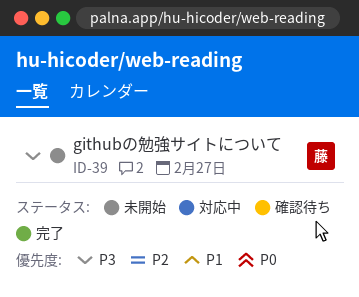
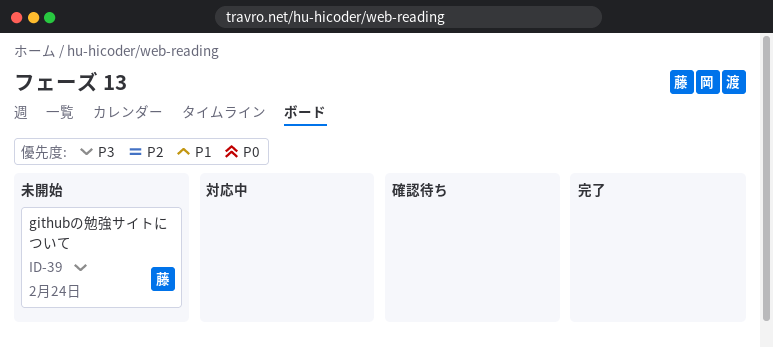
ID-39, due: Feb 27 -> Feb 24

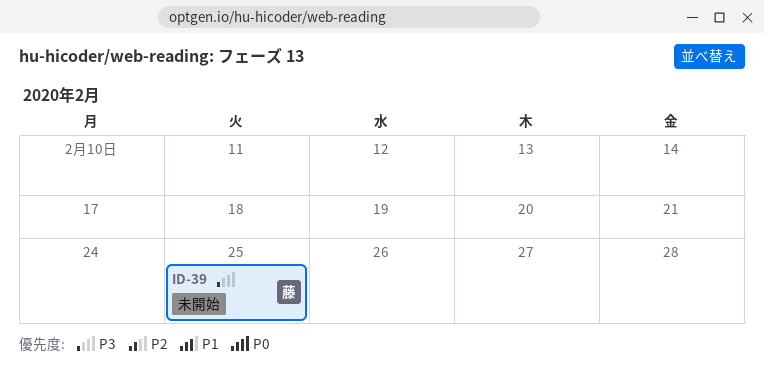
ID-39, due: Feb 24 -> Feb 25

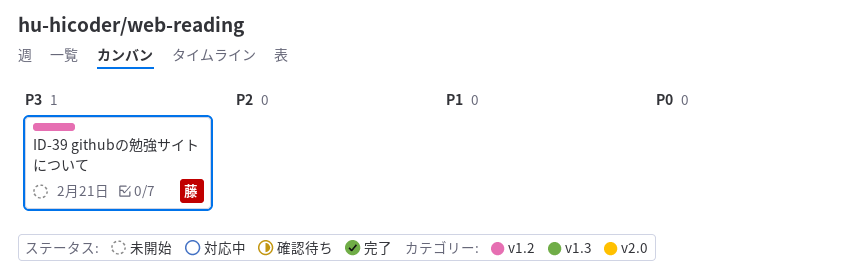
ID-39, due: Feb 25 -> Feb 21

